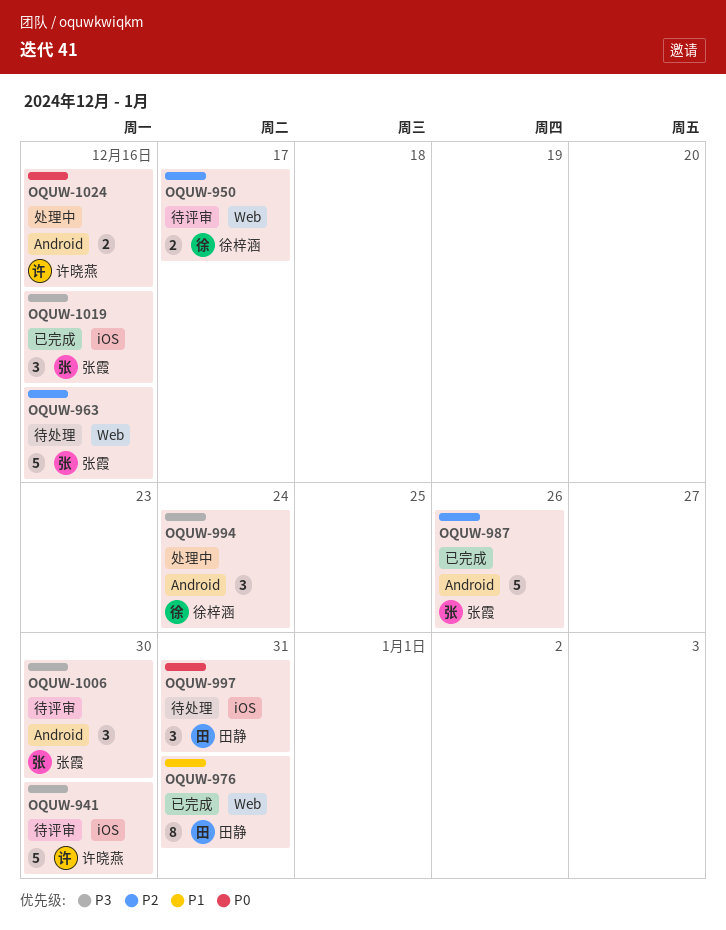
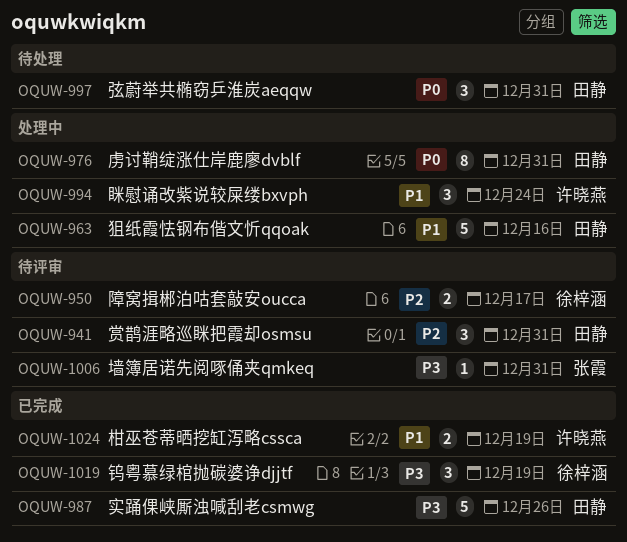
OQUW-941, owner: 许晓燕 -> 田静
OQUW-941, priority: P3 -> P2
OQUW-941, estimate: 5 -> 3
OQUW-941, due: Dec 30 -> Dec 31
OQUW-963, status: 待处理 -> 处理中
OQUW-963, owner: 张霞 -> 田静
OQUW-963, priority: P2 -> P1
OQUW-976, status: 已完成 -> 处理中
OQUW-976, priority: P1 -> P0
OQUW-987, owner: 张霞 -> 田静
OQUW-987, priority: P2 -> P3
OQUW-994, owner: 徐梓涵 -> 许晓燕
OQUW-994, priority: P3 -> P1
OQUW-1006, estimate: 3 -> 1
OQUW-1006, due: Dec 30 -> Dec 31
OQUW-1019, owner: 张霞 -> 徐梓涵
OQUW-1019, due: Dec 16 -> Dec 19
OQUW-1024, status: 处理中 -> 已完成
OQUW-1024, priority: P0 -> P1
OQUW-1024, due: Dec 16 -> Dec 19

